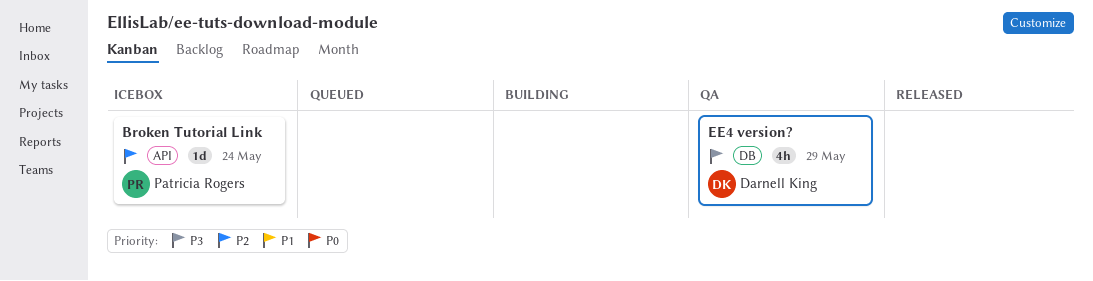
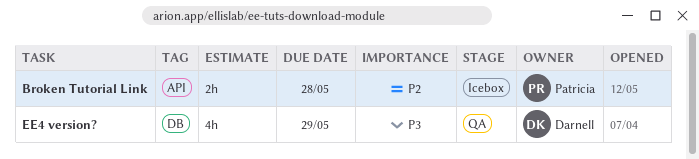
Broken Tutorial Link, estimate: 1d -> 2h
Broken Tutorial Link, due: May 24 -> May 28

